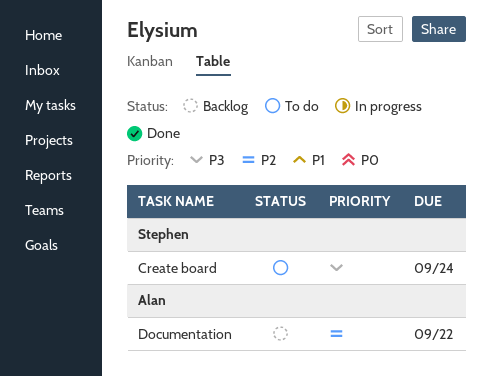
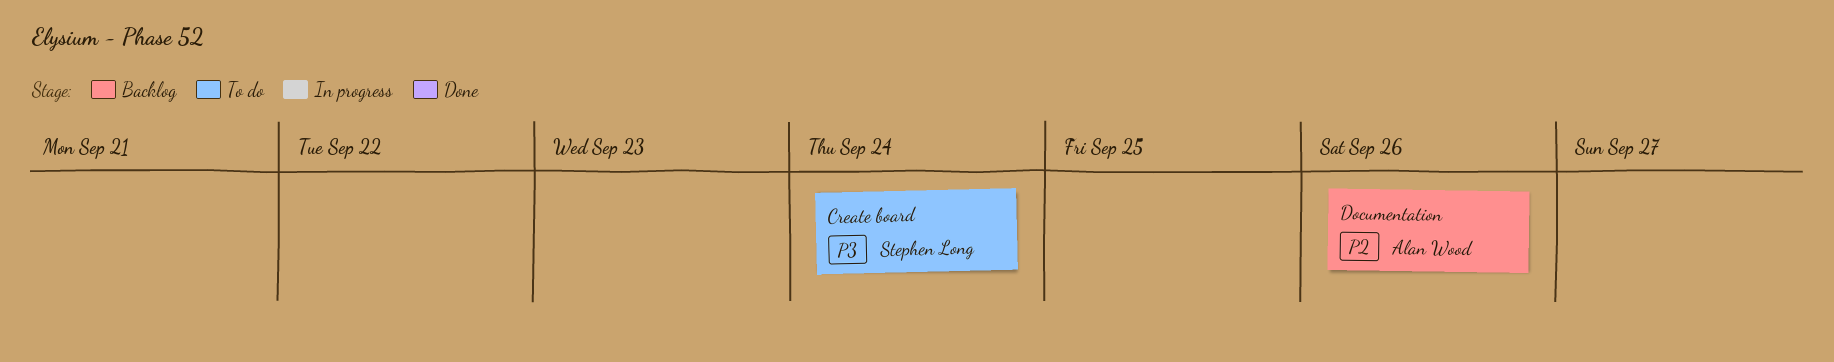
Documentation, due: Sep 22 -> Sep 26

